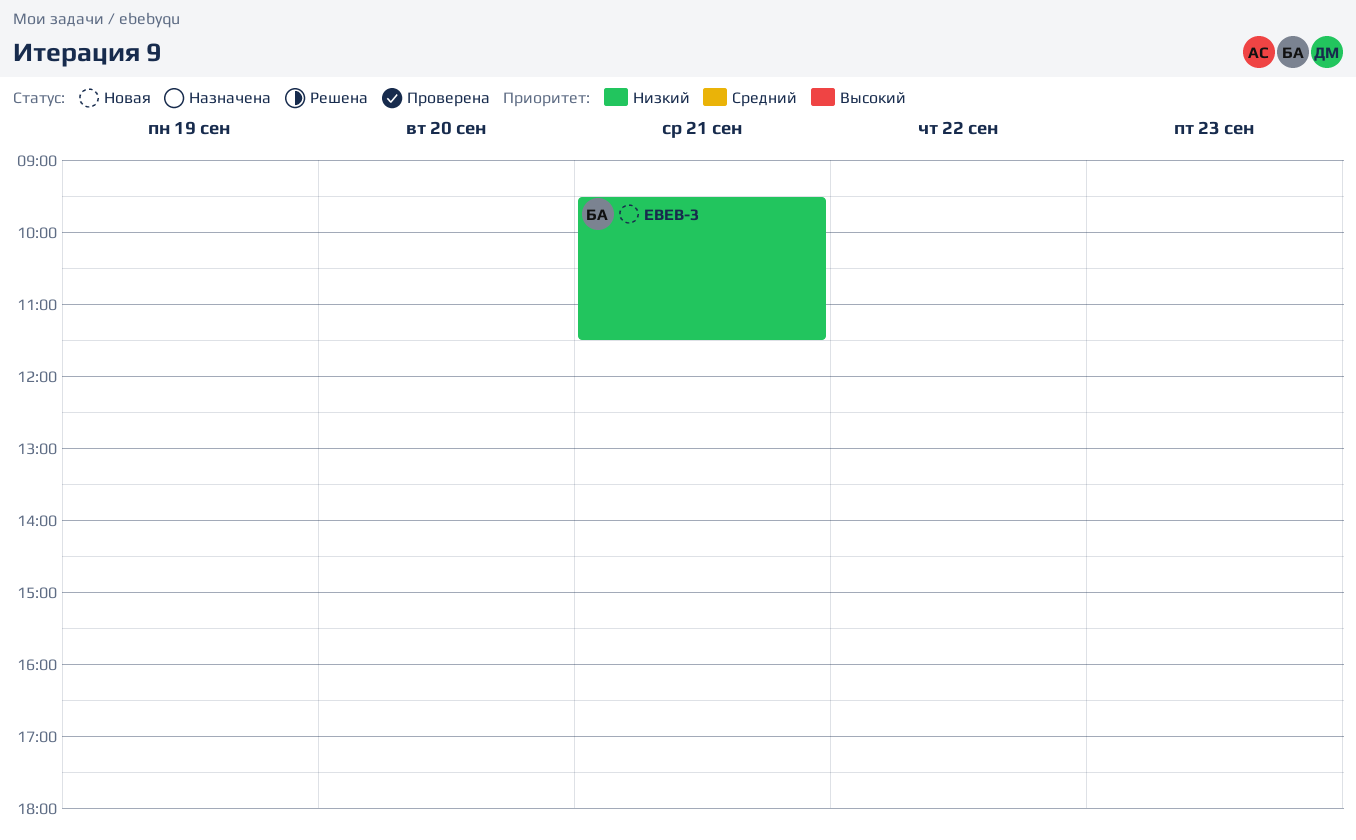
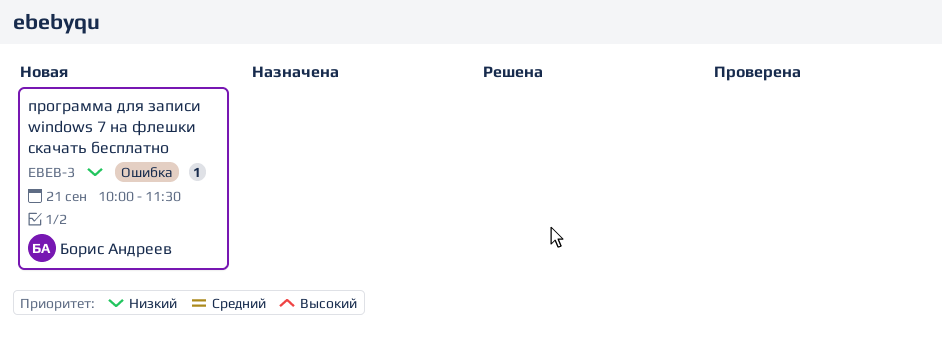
EBEB-3, begins: 09:30 -> 10:00

